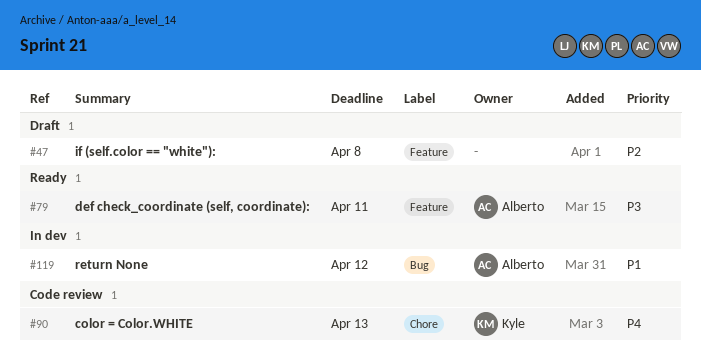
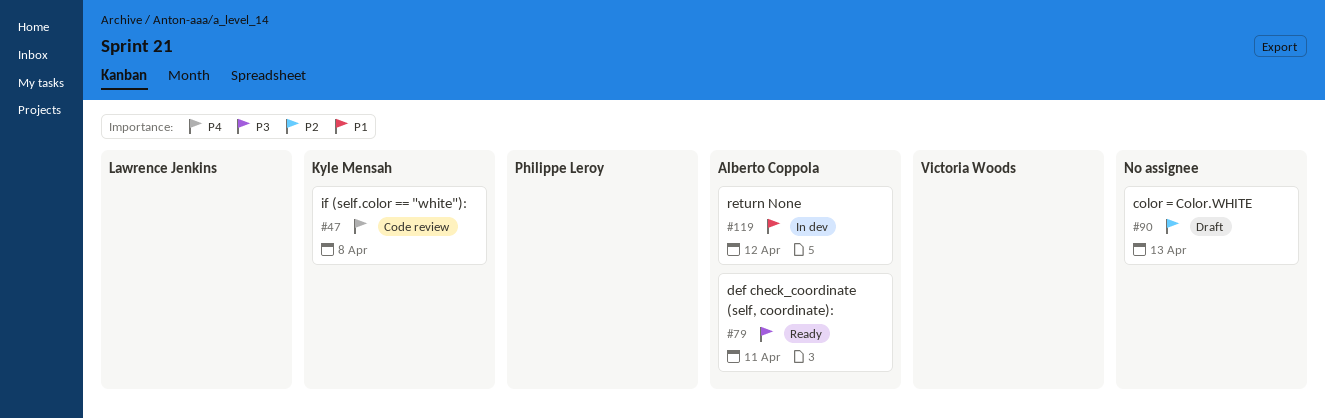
#47, status: Draft -> Code review
#47, owner: none -> Kyle Mensah
#47, priority: P2 -> P4
#90, status: Code review -> Draft
#90, owner: Kyle Mensah -> none
#90, priority: P4 -> P2

